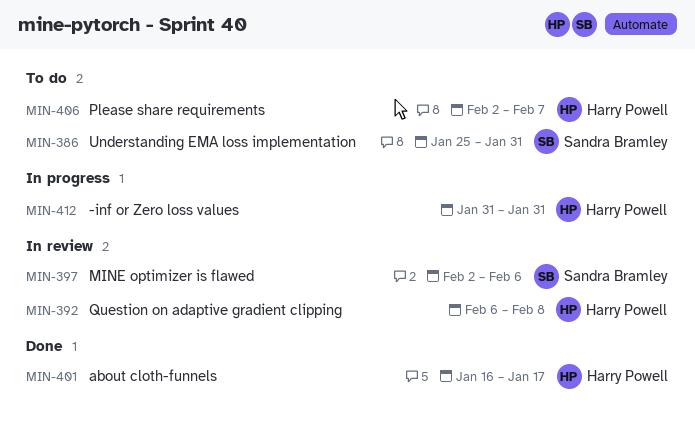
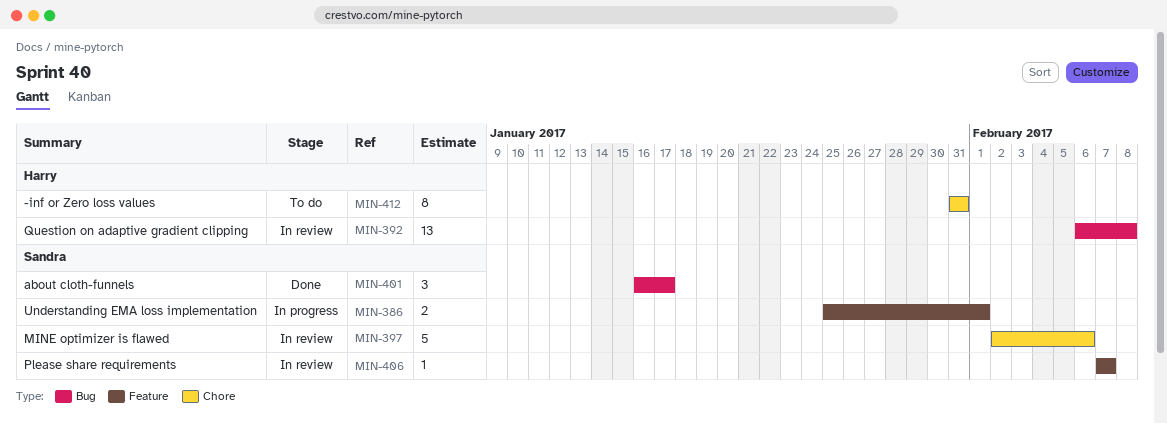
MIN-386, status: To do -> In progress
MIN-386, due: Jan 31 -> Feb 1
MIN-401, owner: Harry Powell -> Sandra Bramley
MIN-406, status: To do -> In review
MIN-406, owner: Harry Powell -> Sandra Bramley
MIN-406, start: Feb 2 -> Feb 7
MIN-412, status: In progress -> To do

